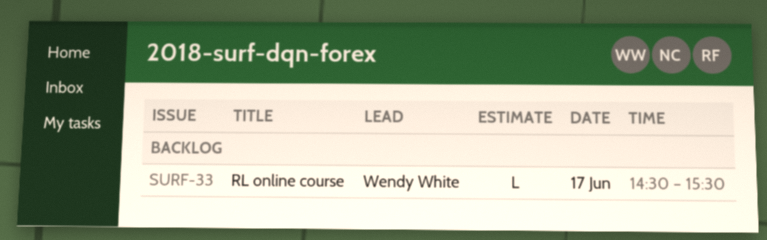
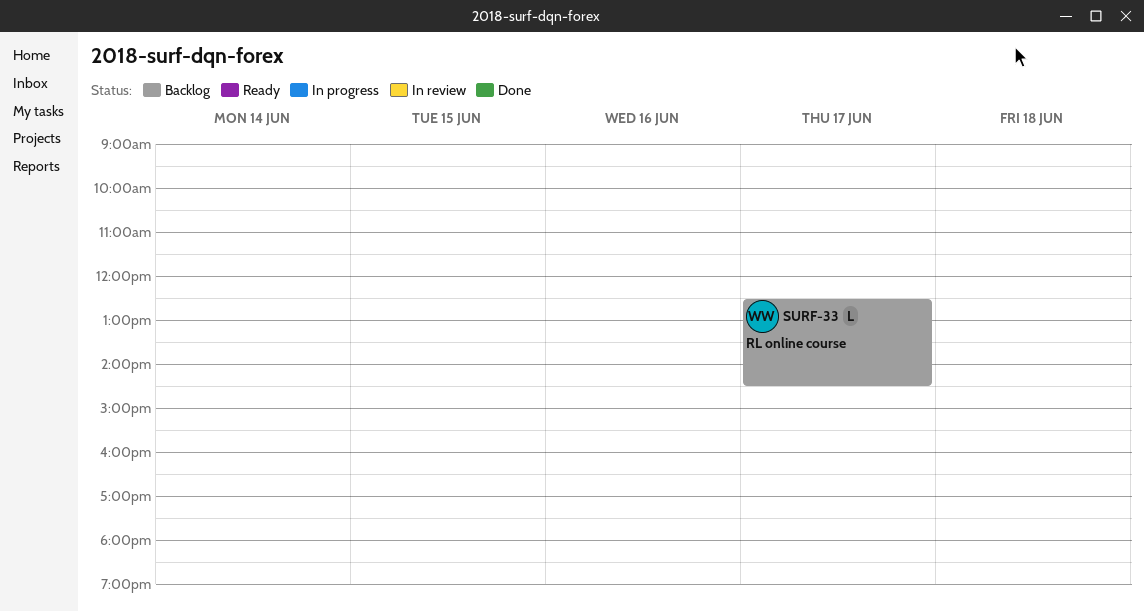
SURF-33, begins: 14:30 -> 12:30
SURF-33, ends: 15:30 -> 14:30

